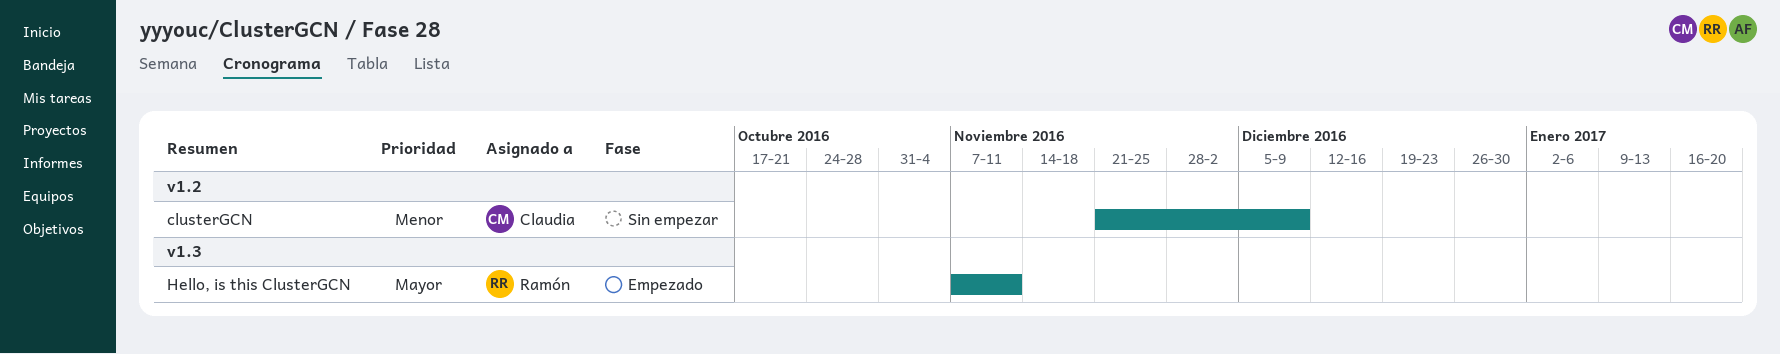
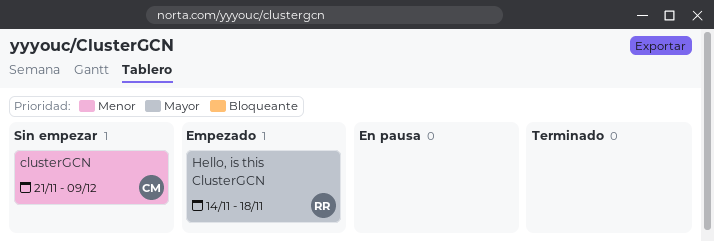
Hello, is this ClusterGCN, start: Nov 7 -> Nov 14
Hello, is this ClusterGCN, due: Nov 11 -> Nov 18

